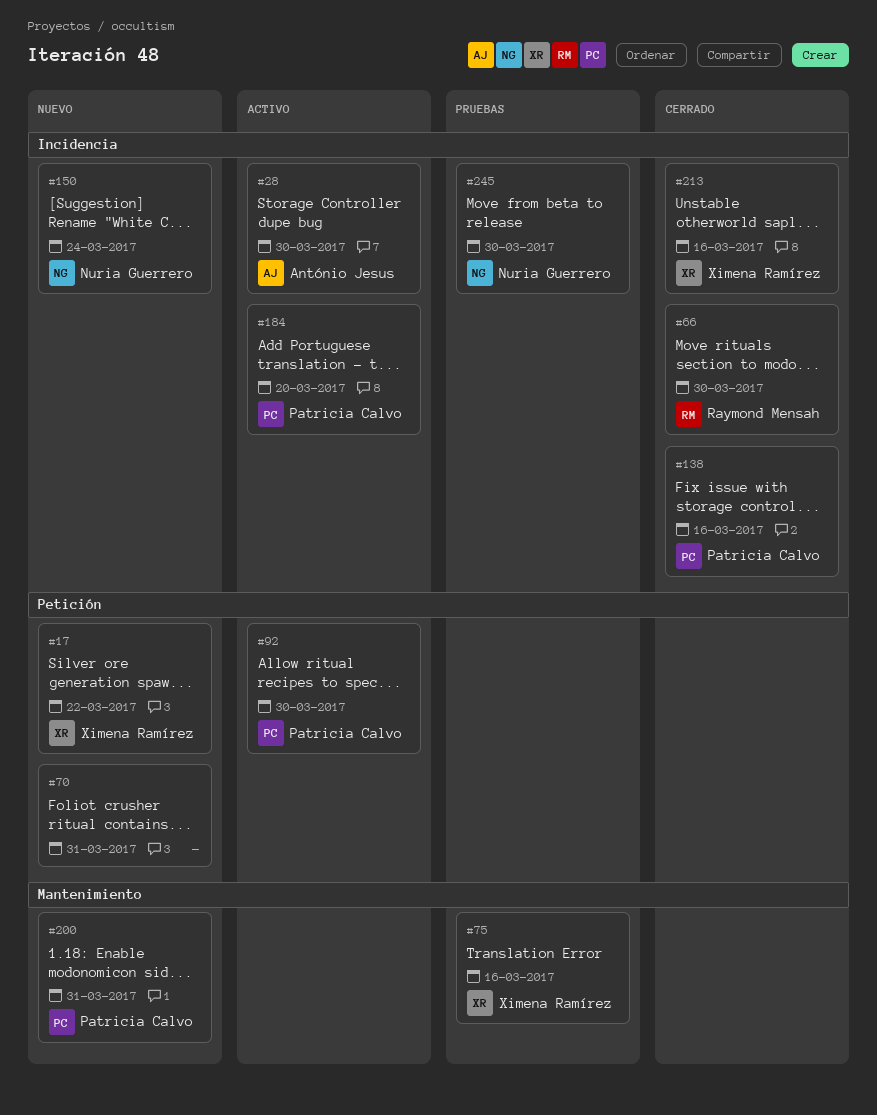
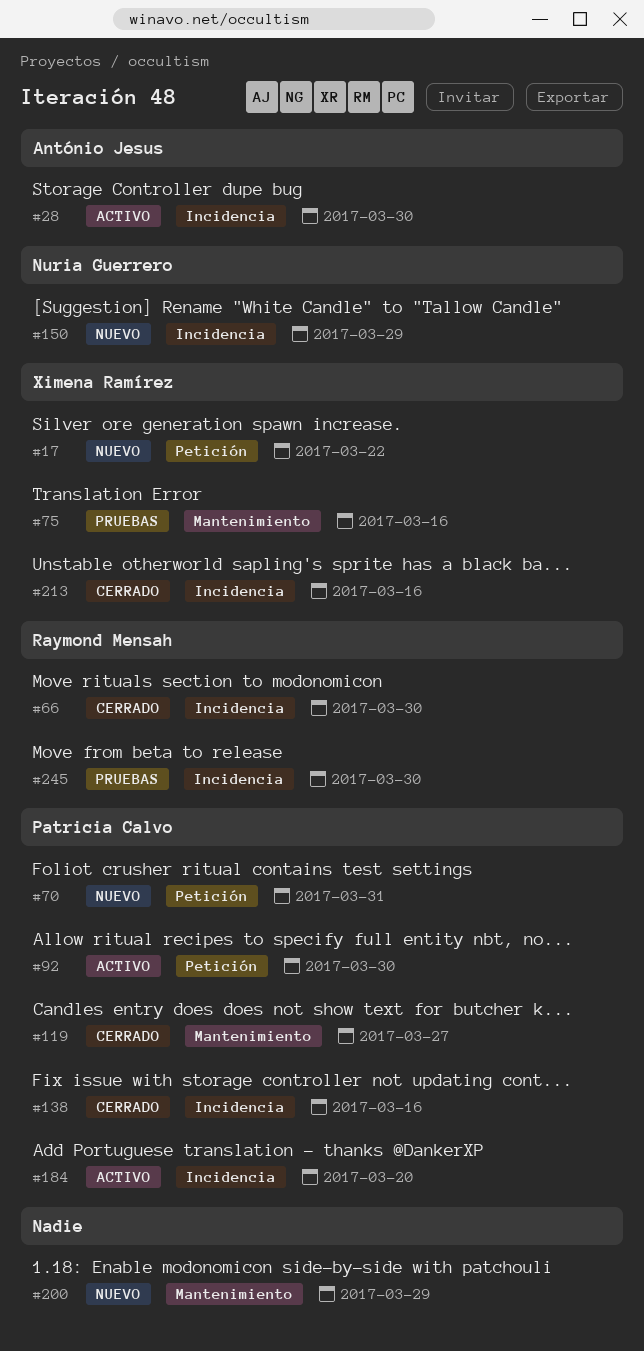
#70, owner: none -> Patricia Calvo
#119: none -> present
#150, due: Mar 24 -> Mar 29
#200, owner: Patricia Calvo -> none
#200, due: Mar 31 -> Mar 29
#245, owner: Nuria Guerrero -> Raymond Mensah

